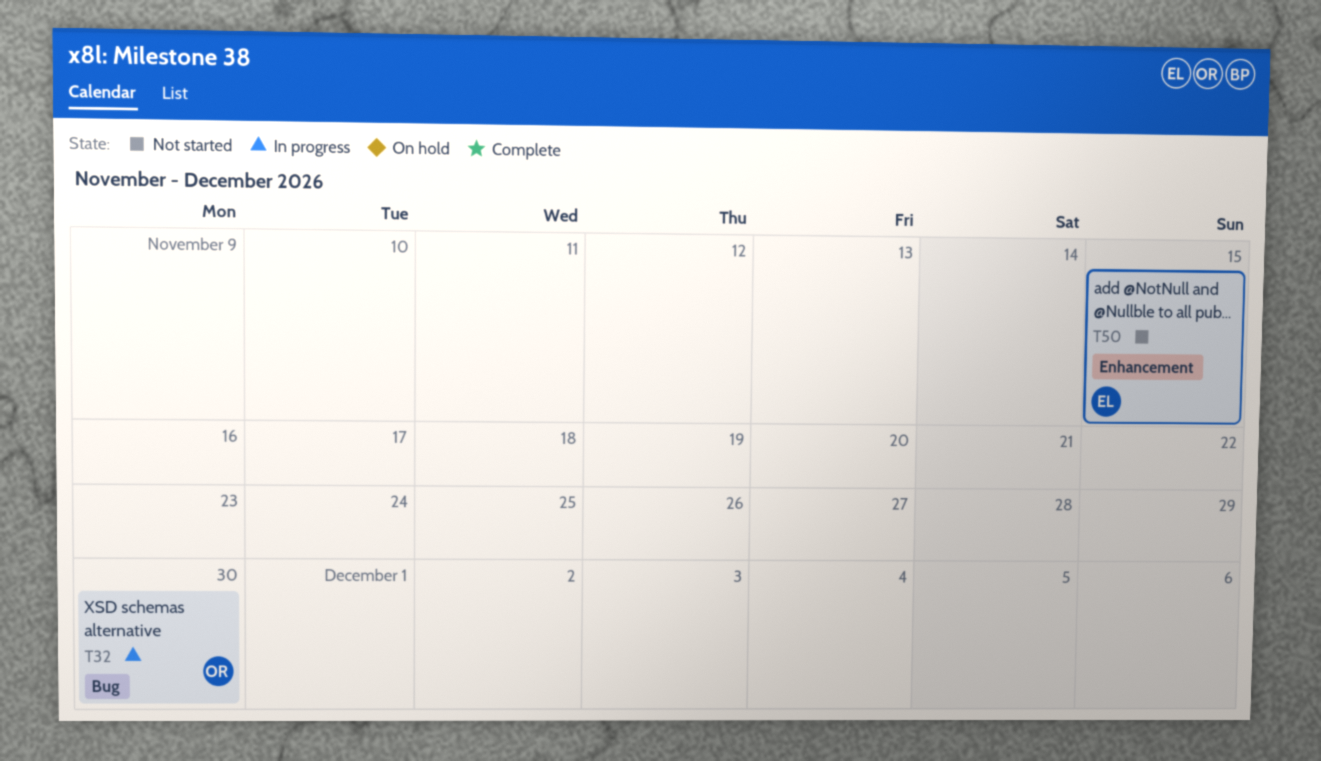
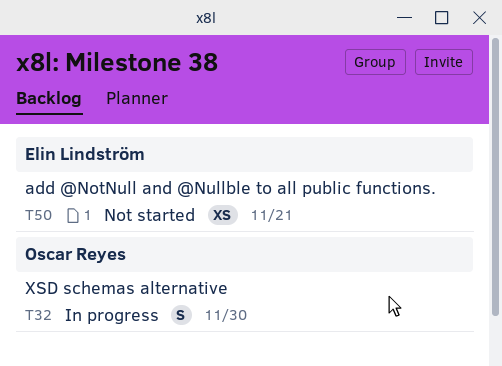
T50, due: Nov 15 -> Nov 21

